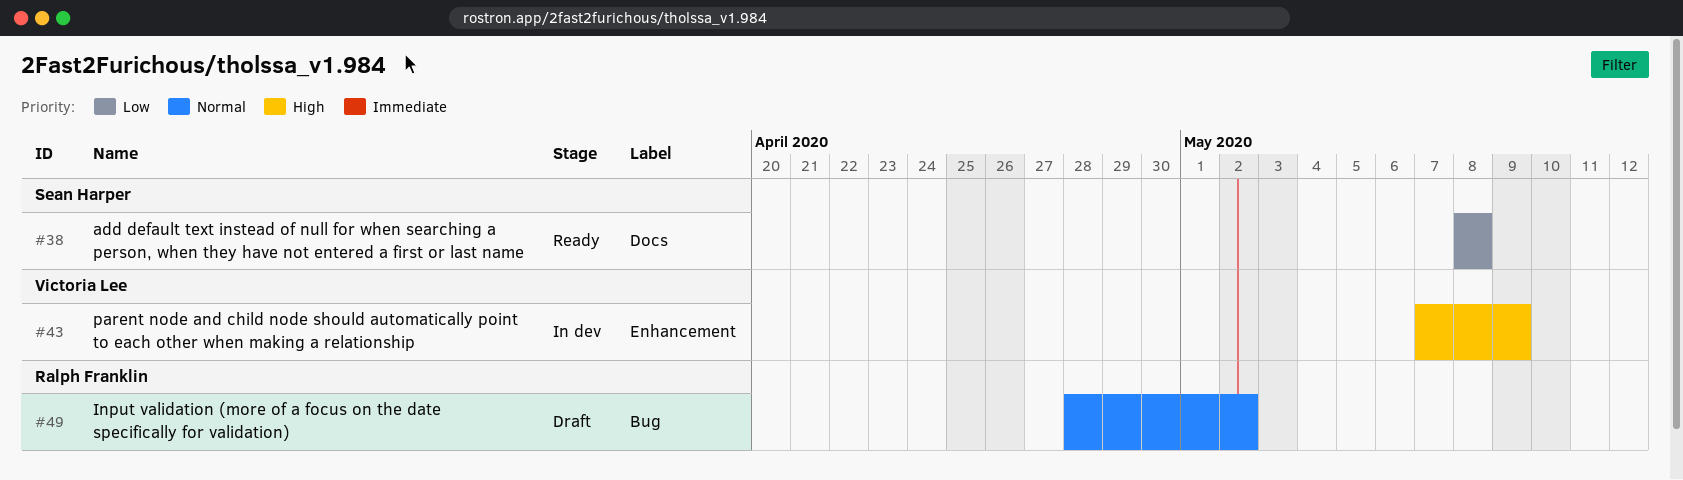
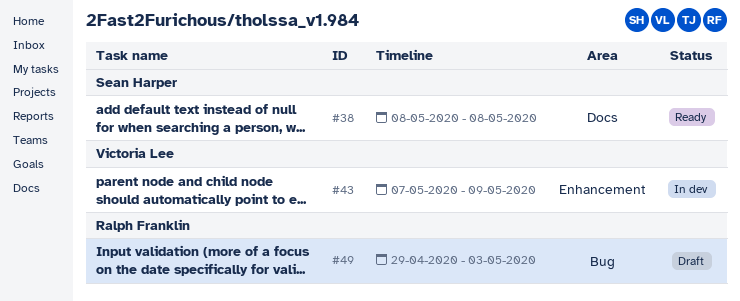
#49, start: Apr 28 -> Apr 29
#49, due: May 2 -> May 3

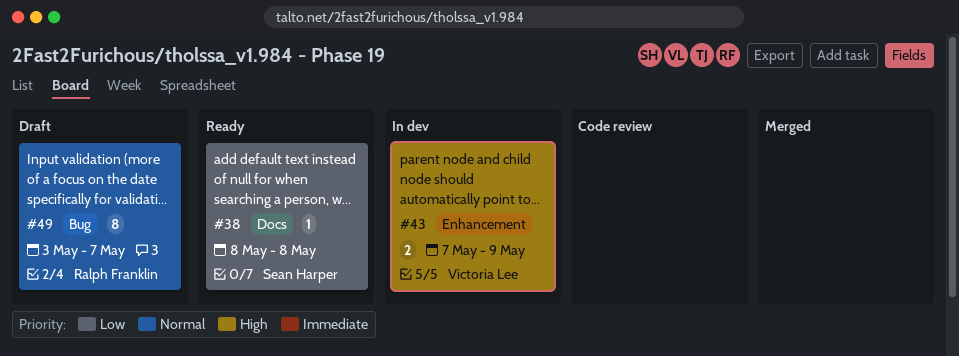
#49, start: Apr 29 -> May 3
#49, due: May 3 -> May 7

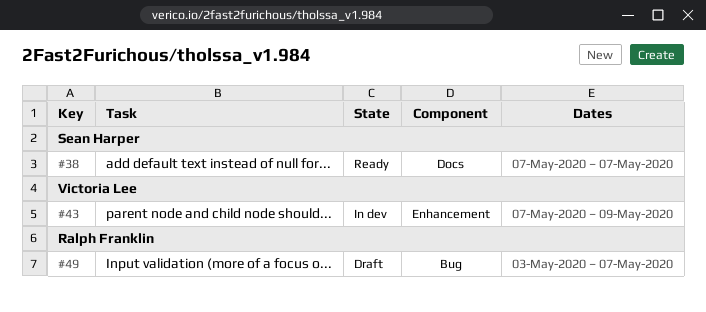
#38, start: May 8 -> May 7
#38, due: May 8 -> May 7

